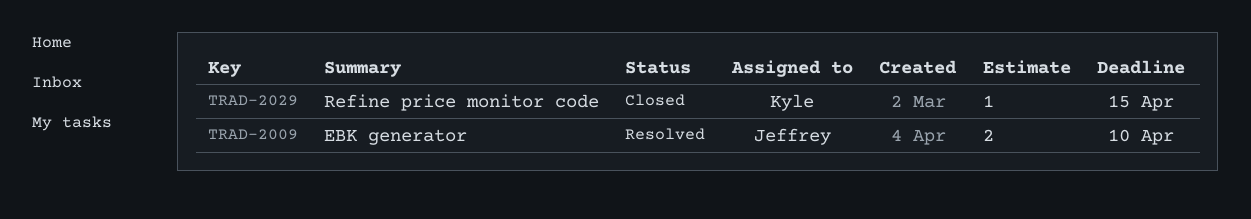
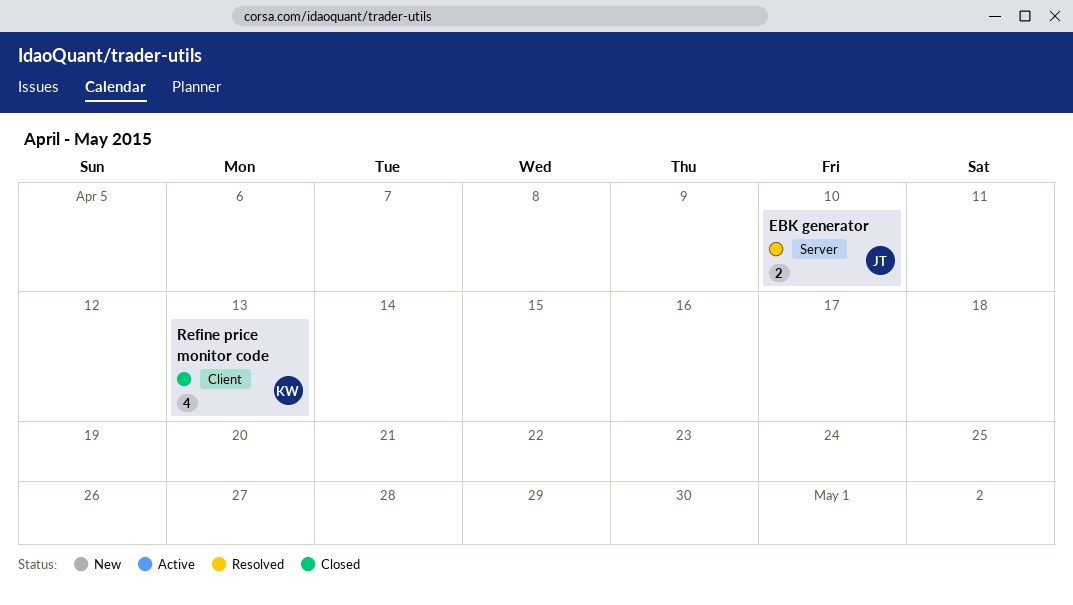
Refine price monitor code, estimate: 1 -> 4
Refine price monitor code, due: Apr 15 -> Apr 13

